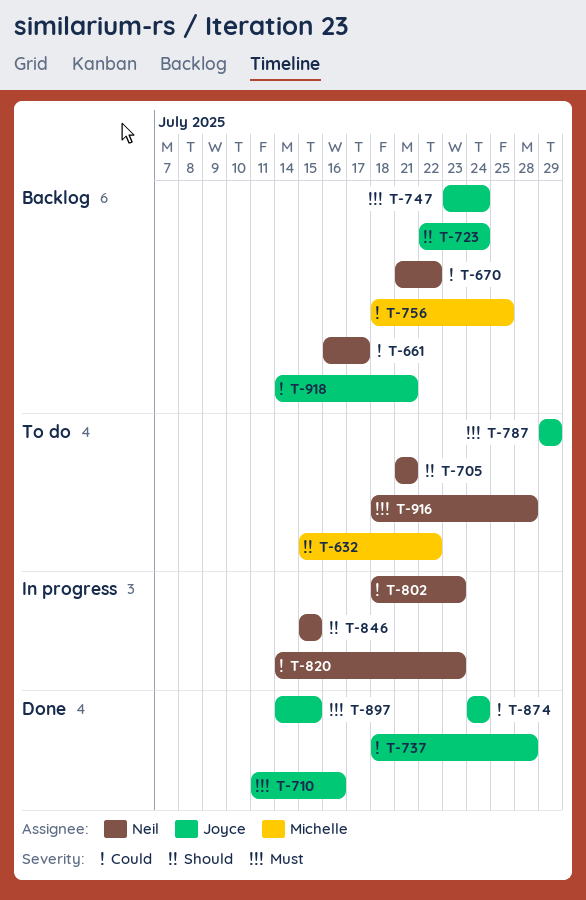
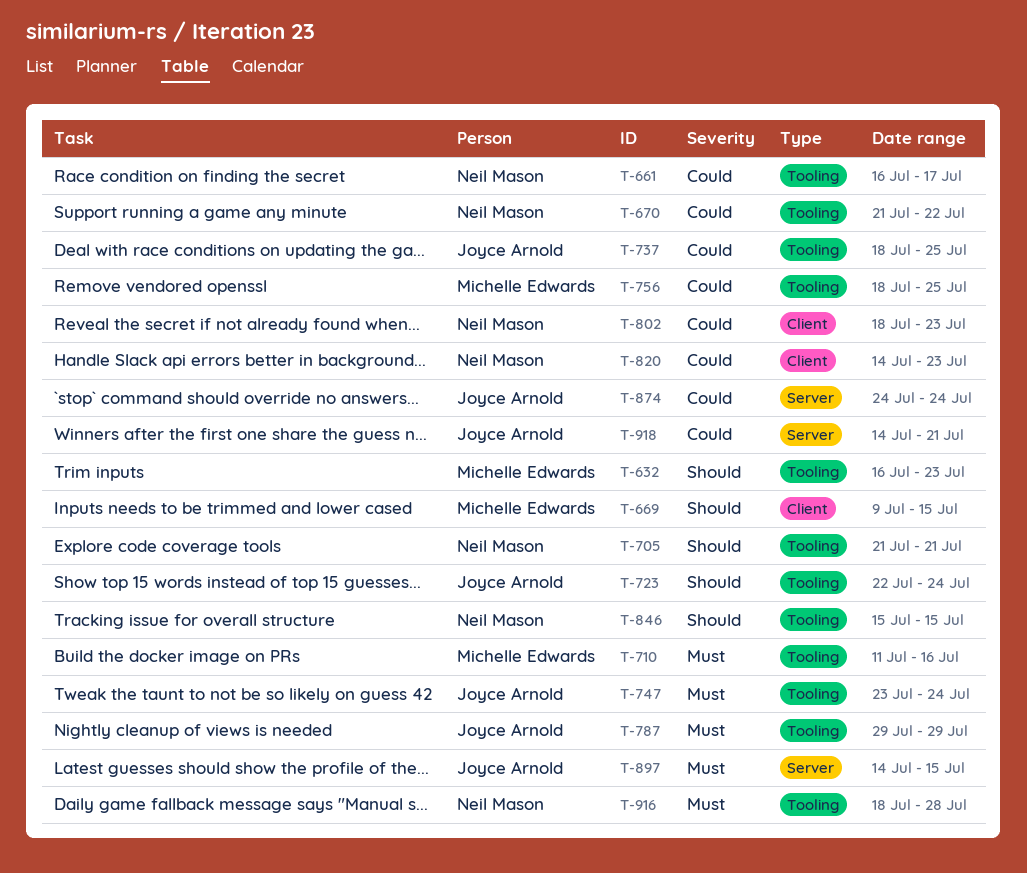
T-632, start: Jul 15 -> Jul 16
T-632, due: Jul 22 -> Jul 23
T-669: none -> present
T-710, owner: Joyce Arnold -> Michelle Edwards
T-737, due: Jul 28 -> Jul 25

